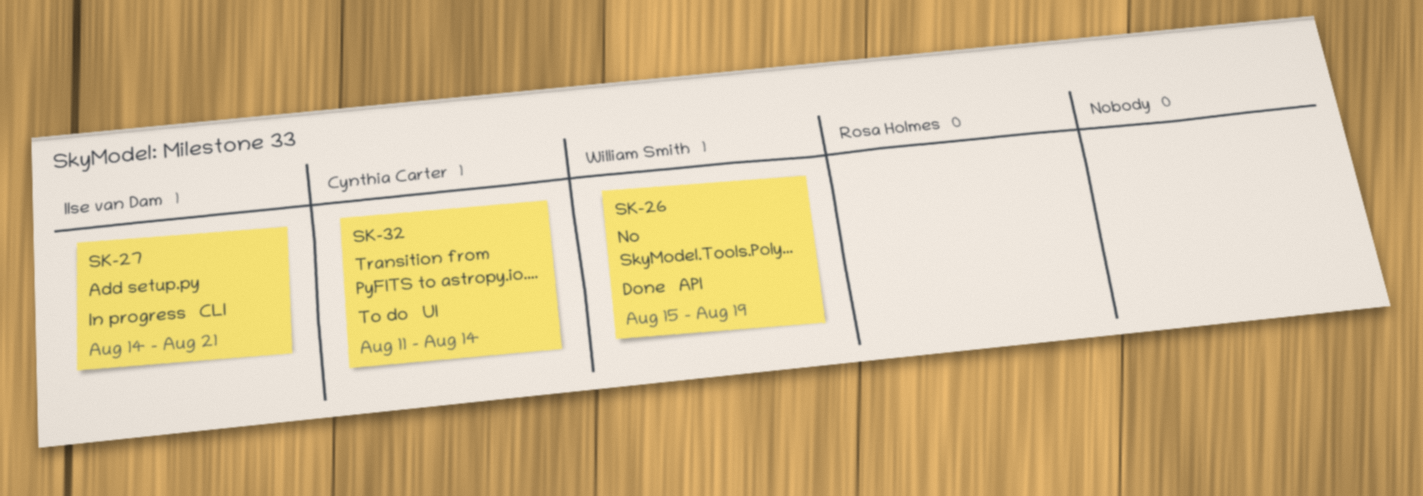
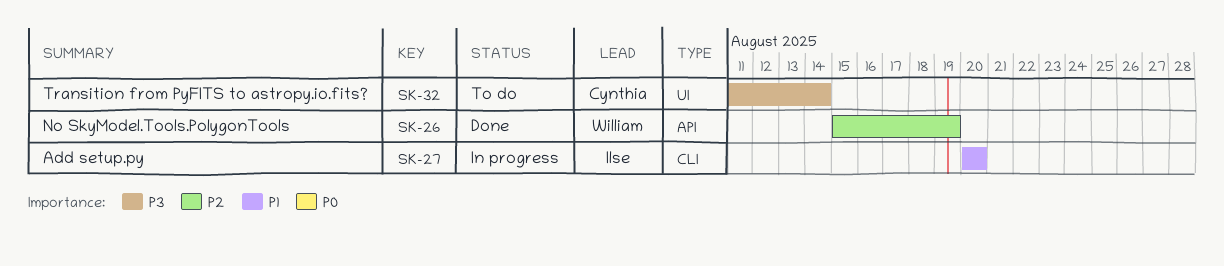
SK-27, start: Aug 14 -> Aug 20
SK-27, due: Aug 21 -> Aug 20

